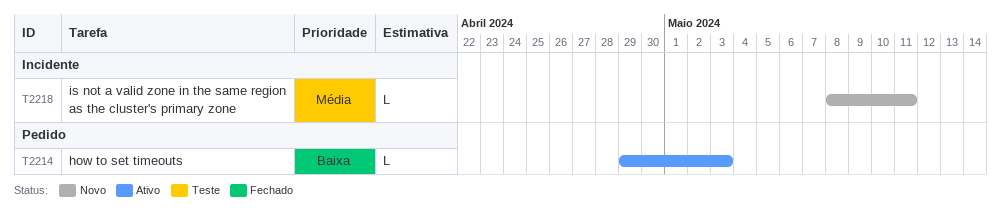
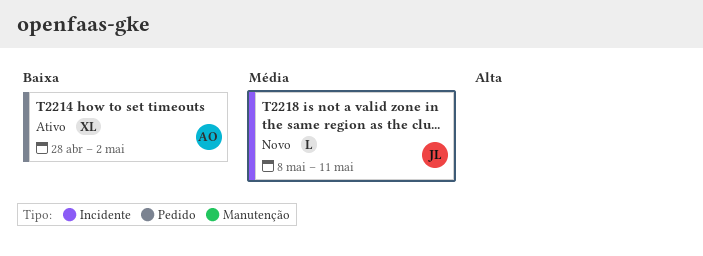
T2214, estimate: L -> XL
T2214, start: Apr 29 -> Apr 28
T2214, due: May 3 -> May 2

